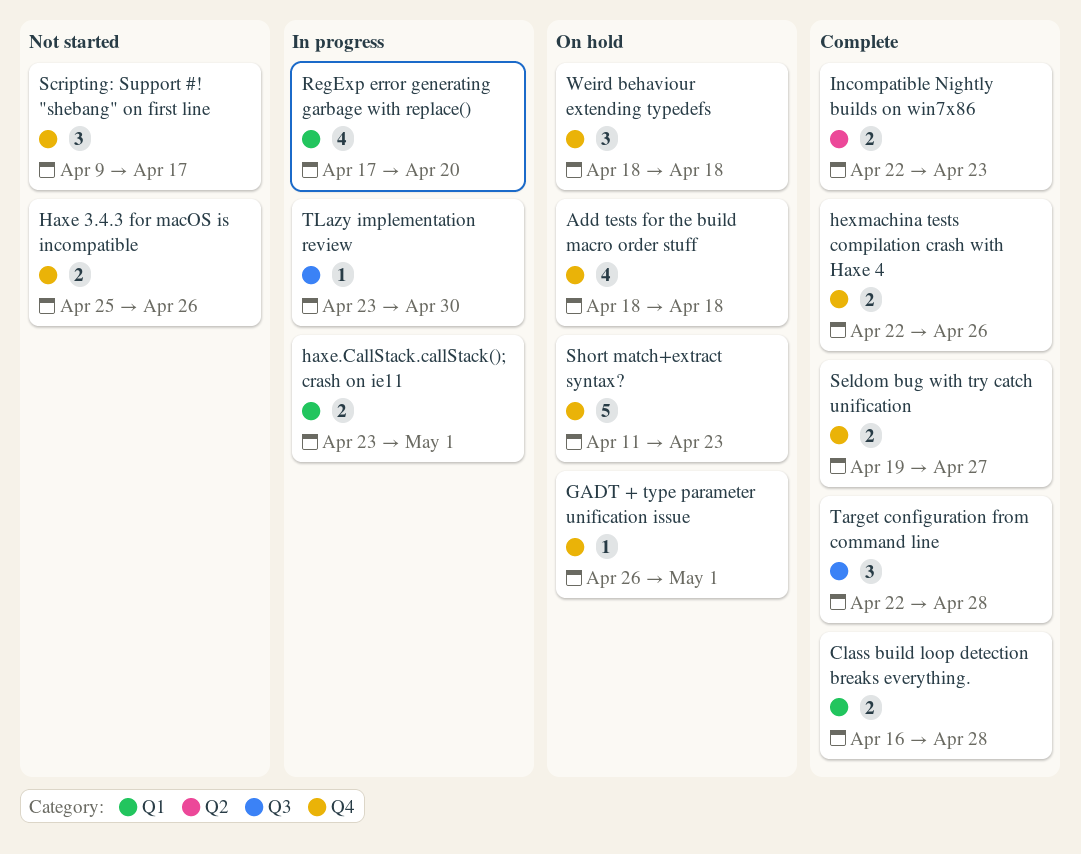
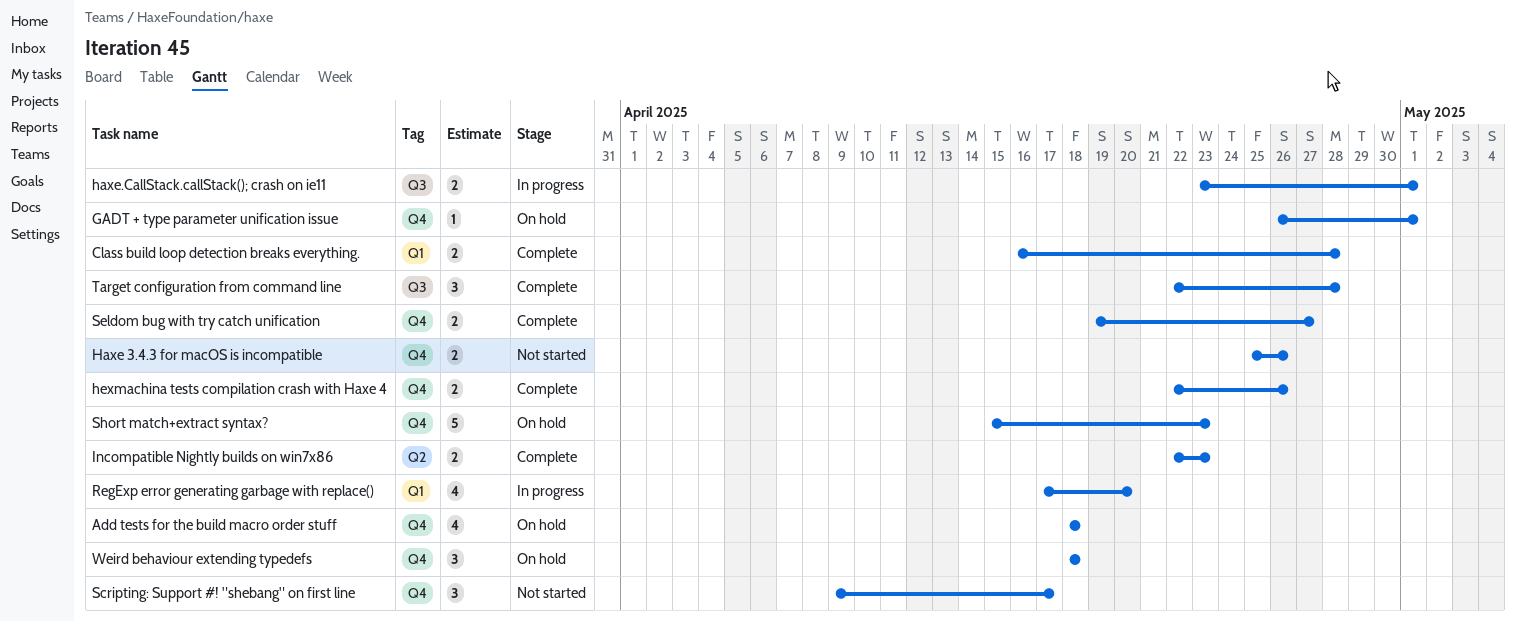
haxe.CallStack.callStack(); crash on ie11, label: Q1 -> Q3
Short match+extract syntax?, start: Apr 11 -> Apr 15
TLazy implementation review: present -> none

